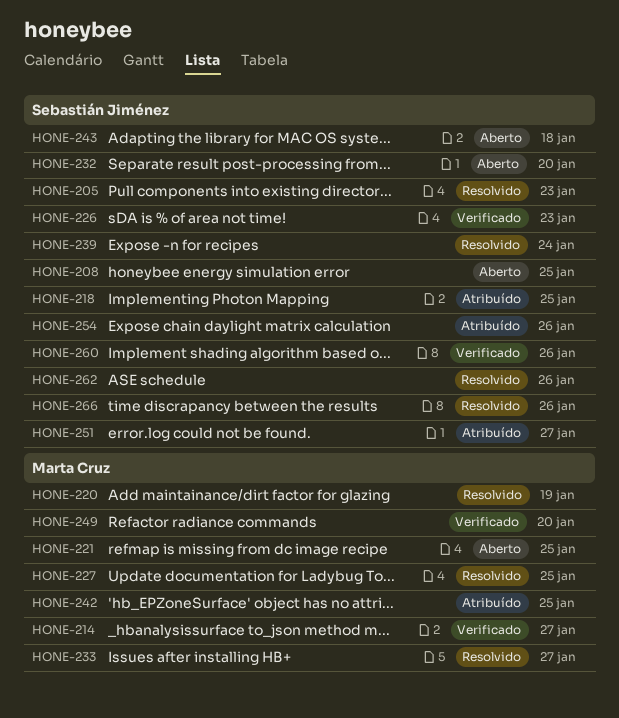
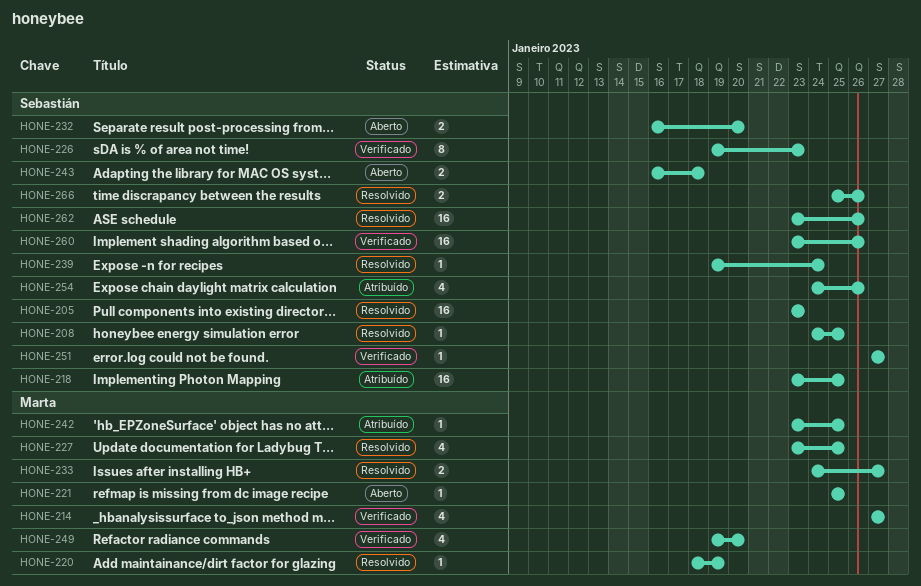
HONE-208, status: Aberto -> Resolvido
HONE-251, status: Atribuído -> Verificado

